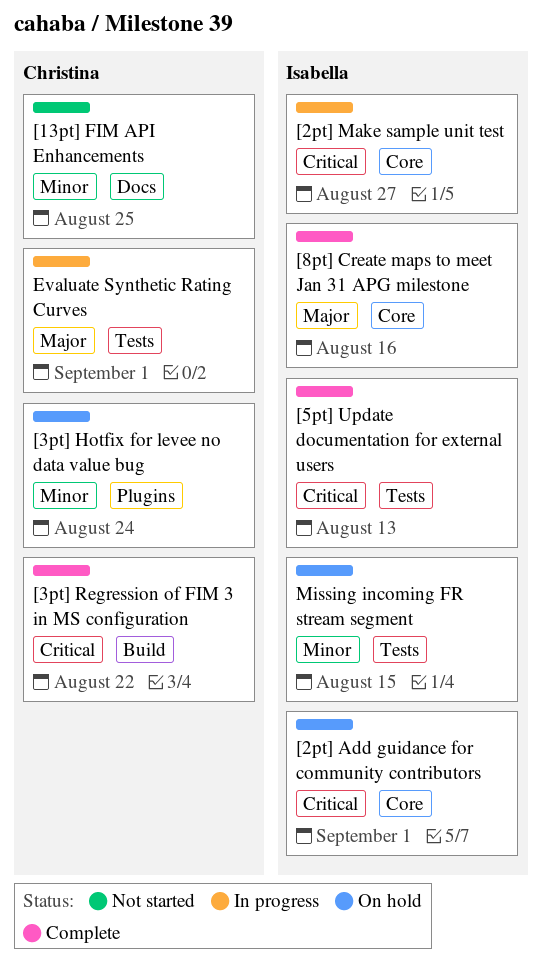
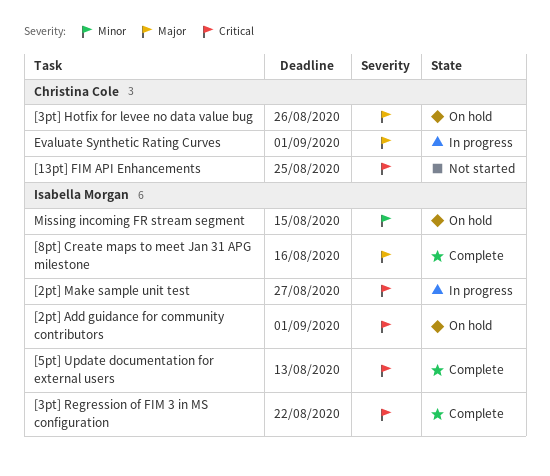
[13pt] FIM API Enhancements, priority: Minor -> Critical
[3pt] Hotfix for levee no data value bug, priority: Minor -> Major
[3pt] Hotfix for levee no data value bug, due: Aug 24 -> Aug 26
[3pt] Regression of FIM 3 in MS configuration, owner: Christina Cole -> Isabella Morgan

